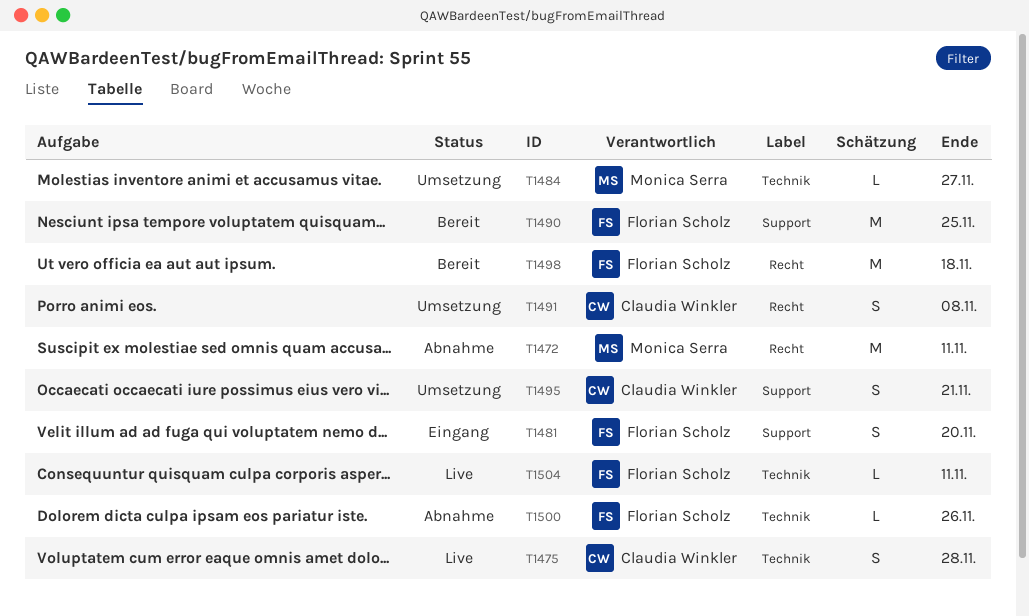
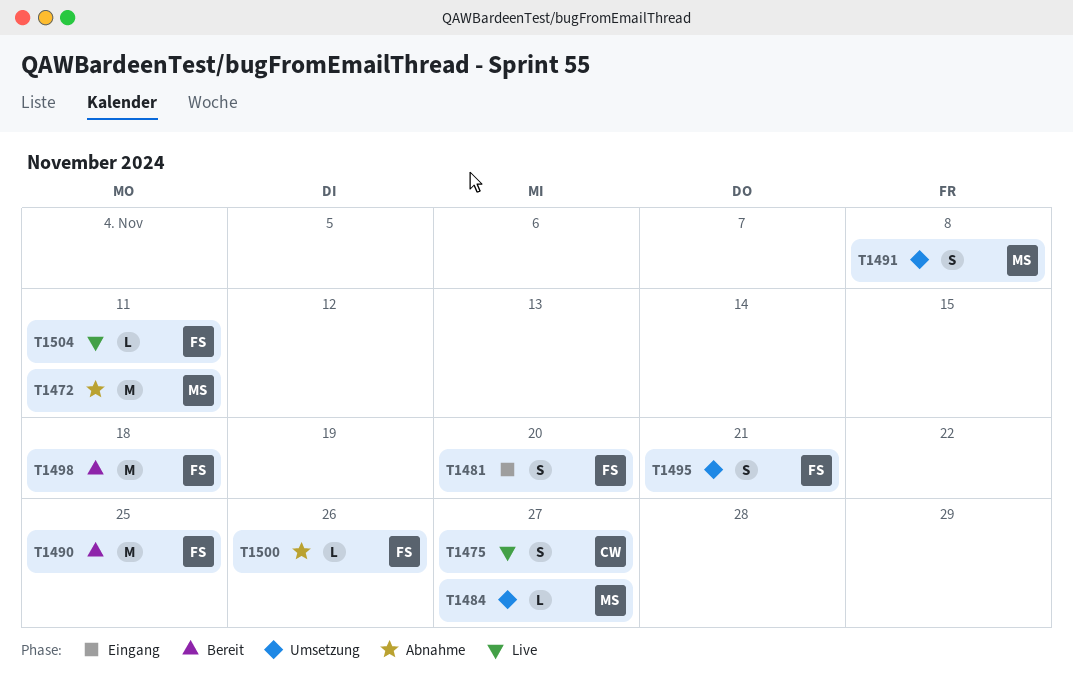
T1475, due: Nov 28 -> Nov 27
T1491, owner: Claudia Winkler -> Monica Serra
T1495, owner: Claudia Winkler -> Florian Scholz

